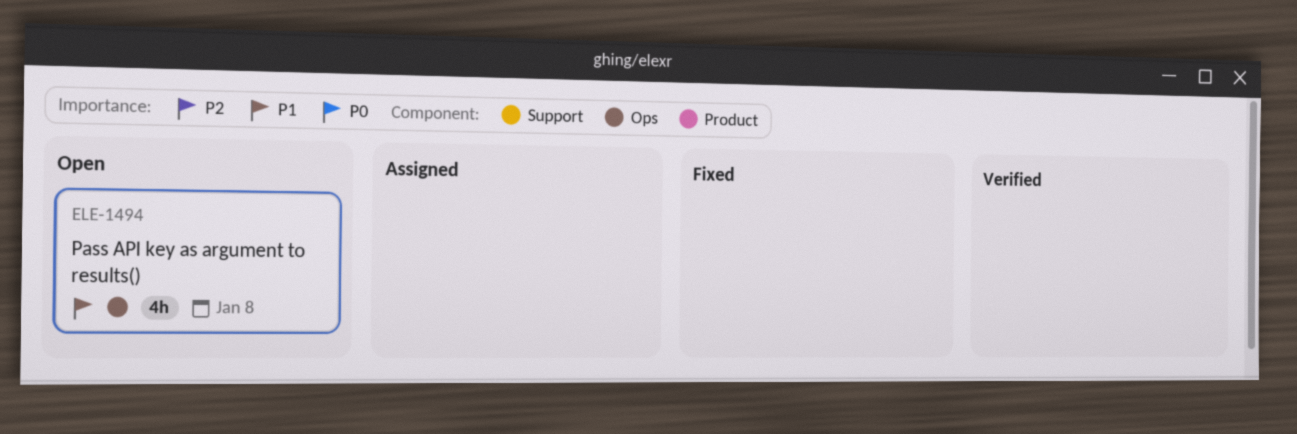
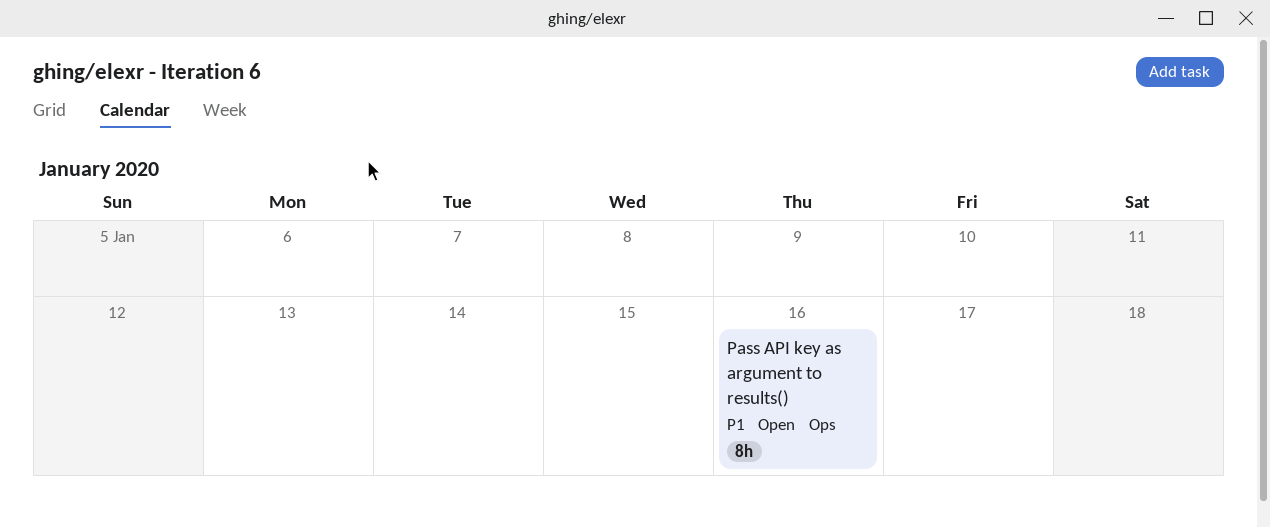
Pass API key as argument to results(), estimate: 4h -> 8h
Pass API key as argument to results(), due: Jan 8 -> Jan 16

